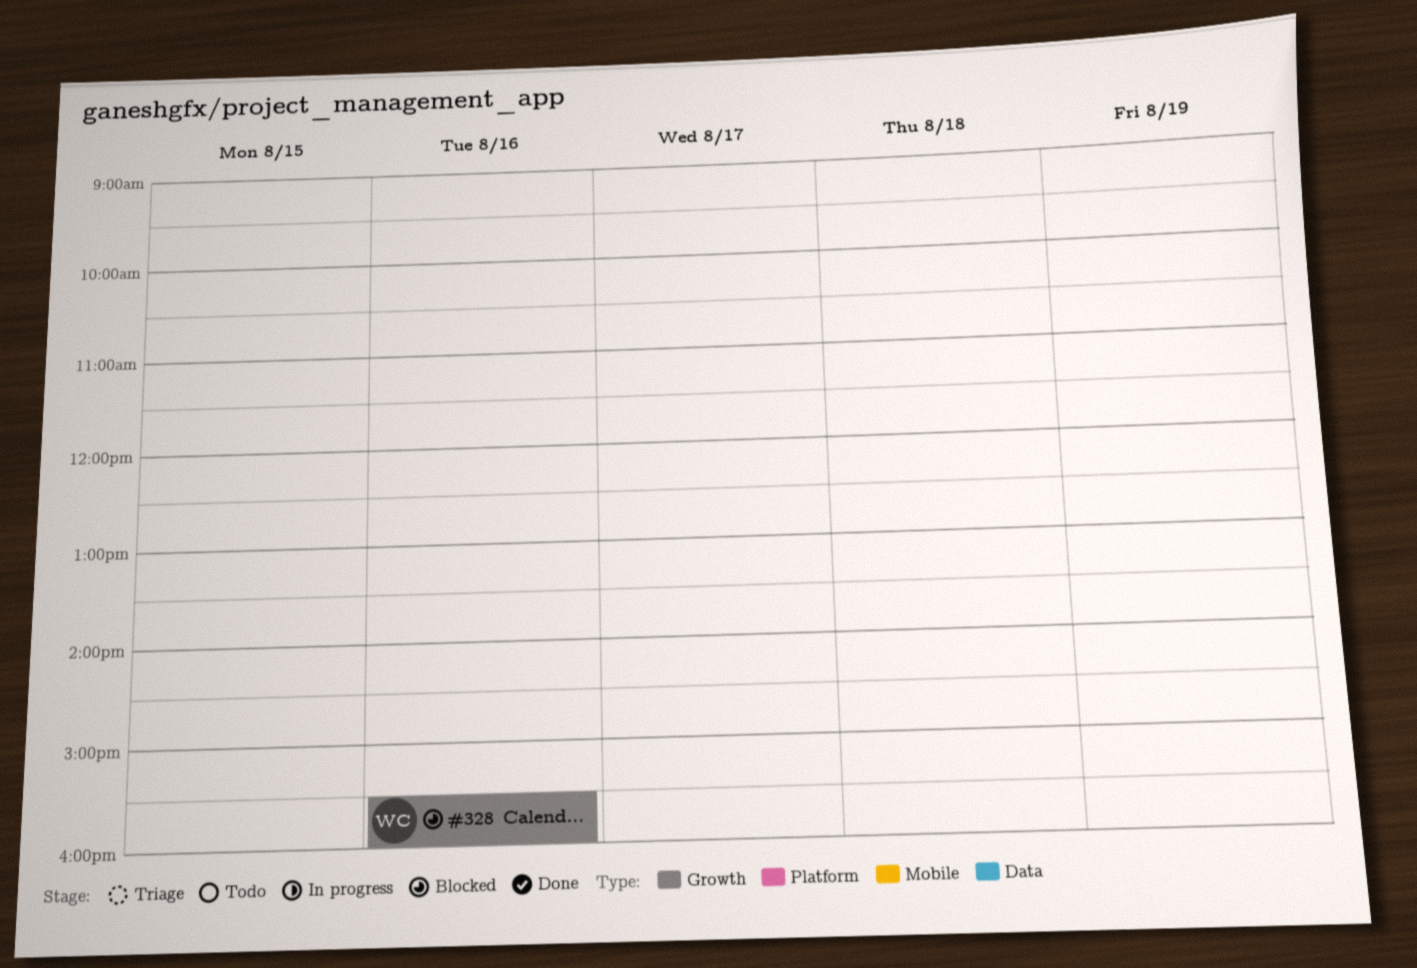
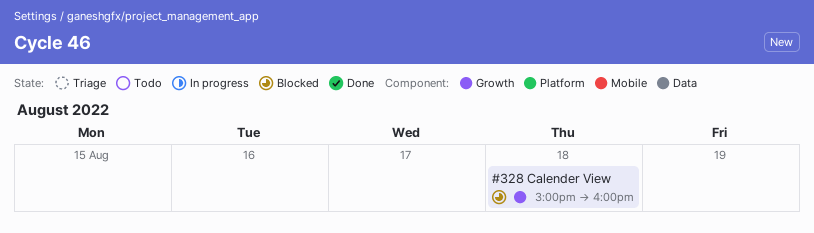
#328, day: Aug 16 -> Aug 18
#328, begins: 15:30 -> 15:00

